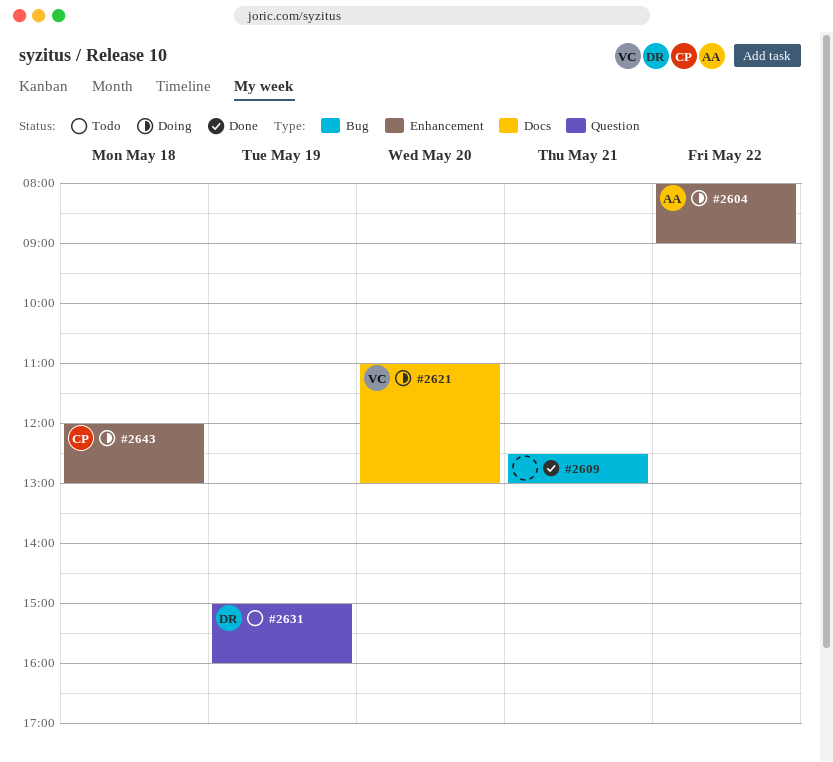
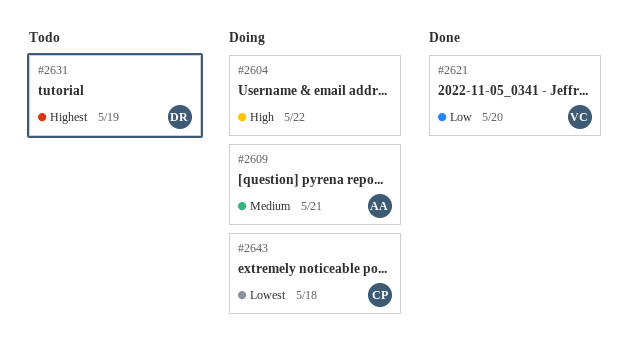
#2604, owner: AA -> none
#2609, status: Done -> Doing
#2609, owner: none -> AA
#2621, status: Doing -> Done

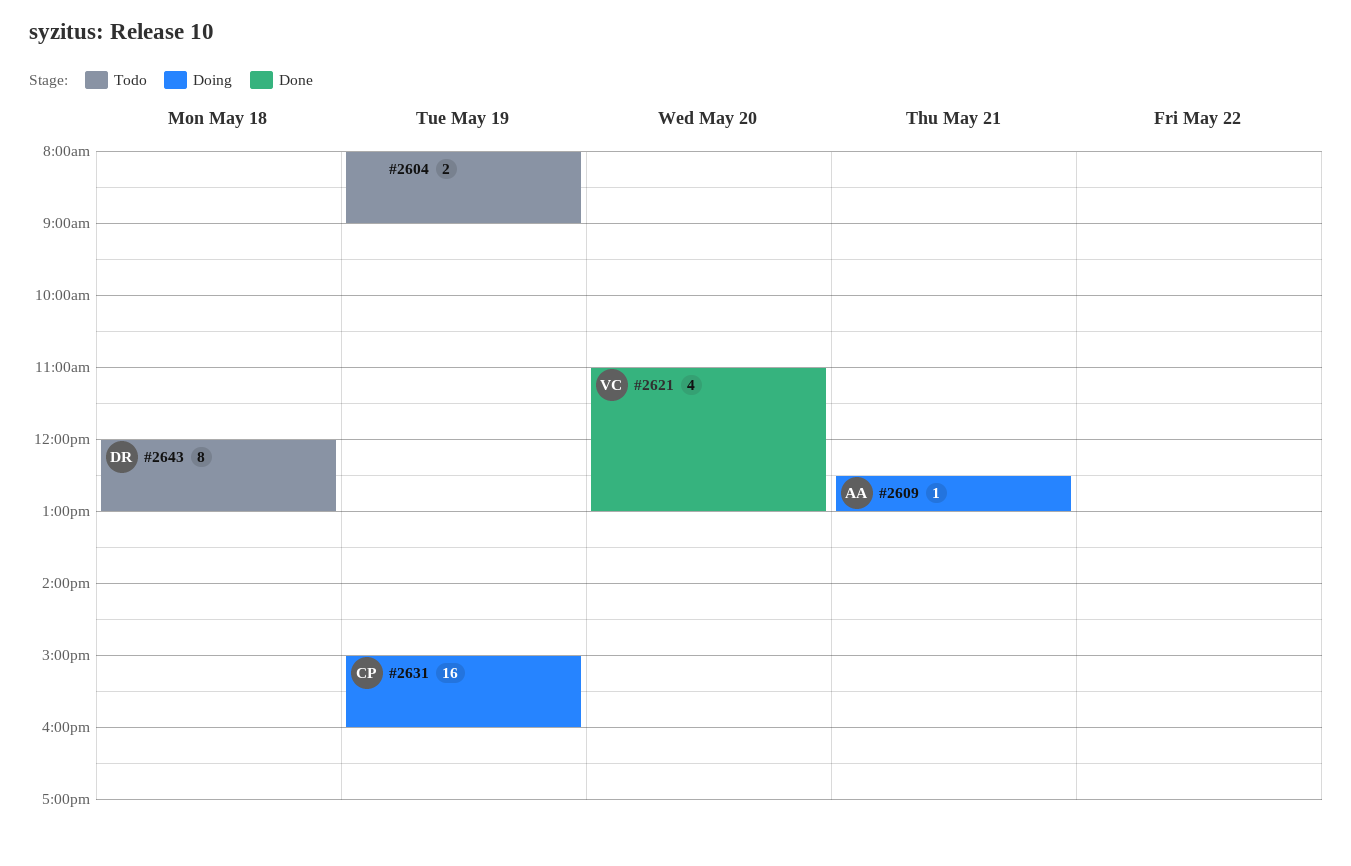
#2604, status: Doing -> Todo
#2604, day: May 22 -> May 19
#2631, status: Todo -> Doing
#2631, owner: DR -> CP
#2643, status: Doing -> Todo
#2643, owner: CP -> DR

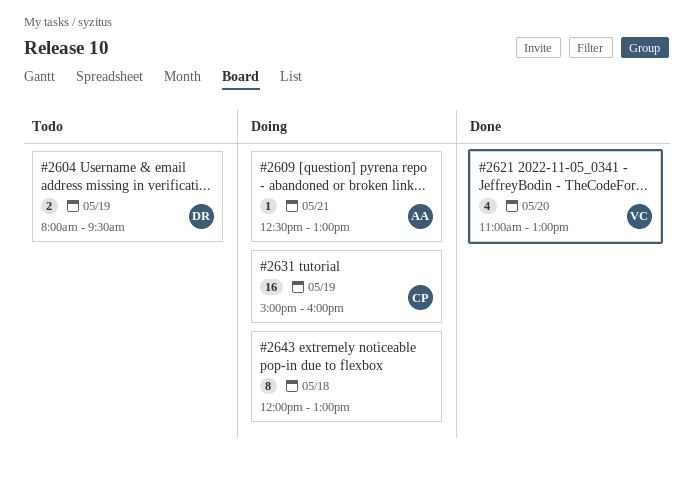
#2604, owner: none -> DR
#2604, ends: 09:00 -> 09:30
#2643, status: Todo -> Doing
#2643, owner: DR -> none

